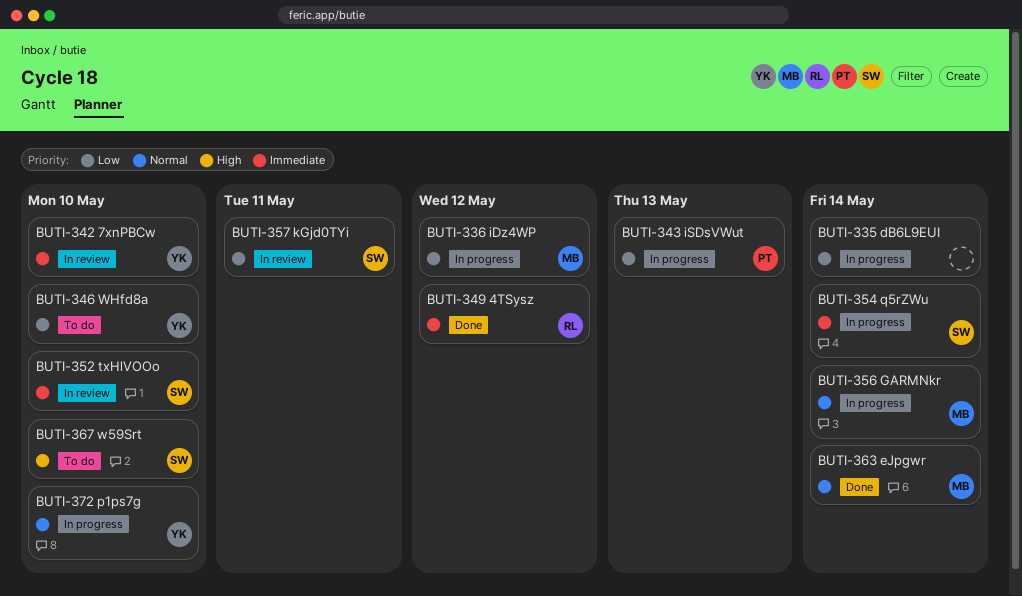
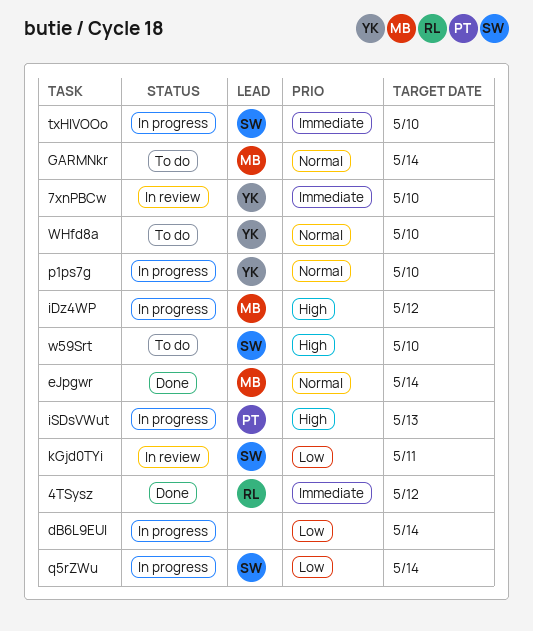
GARMNkr, status: In progress -> To do
iDz4WP, priority: Low -> High
iSDsVWut, priority: Low -> High
q5rZWu, priority: Immediate -> Low
txHlVOOo, status: In review -> In progress
WHfd8a, priority: Low -> Normal

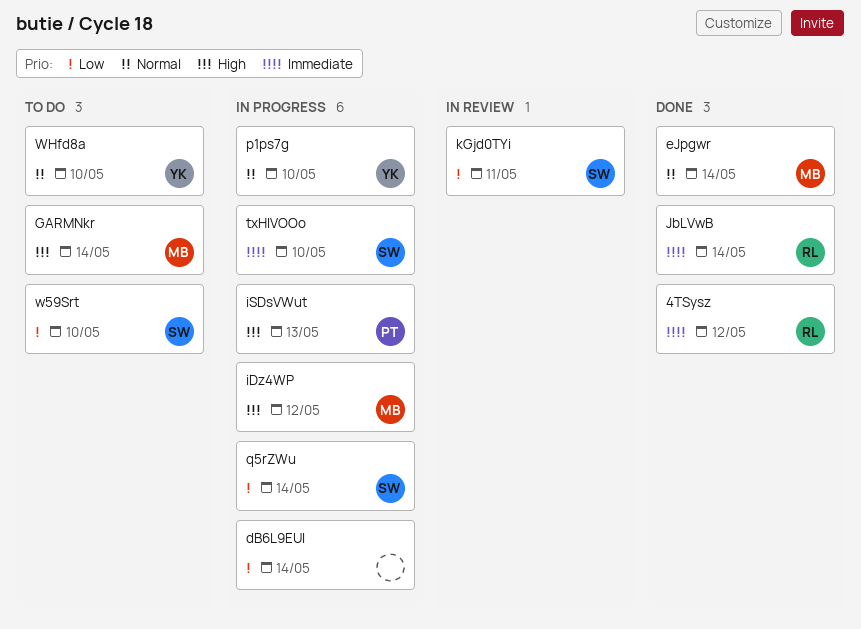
7xnPBCw: present -> none
GARMNkr, priority: Normal -> High
JbLVwB: none -> present
w59Srt, priority: High -> Low

